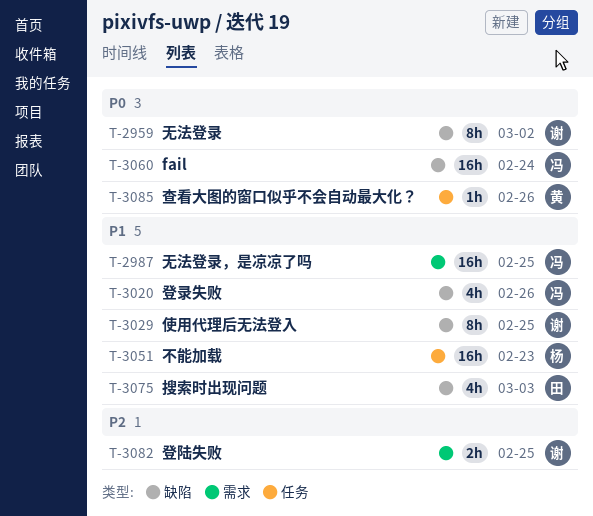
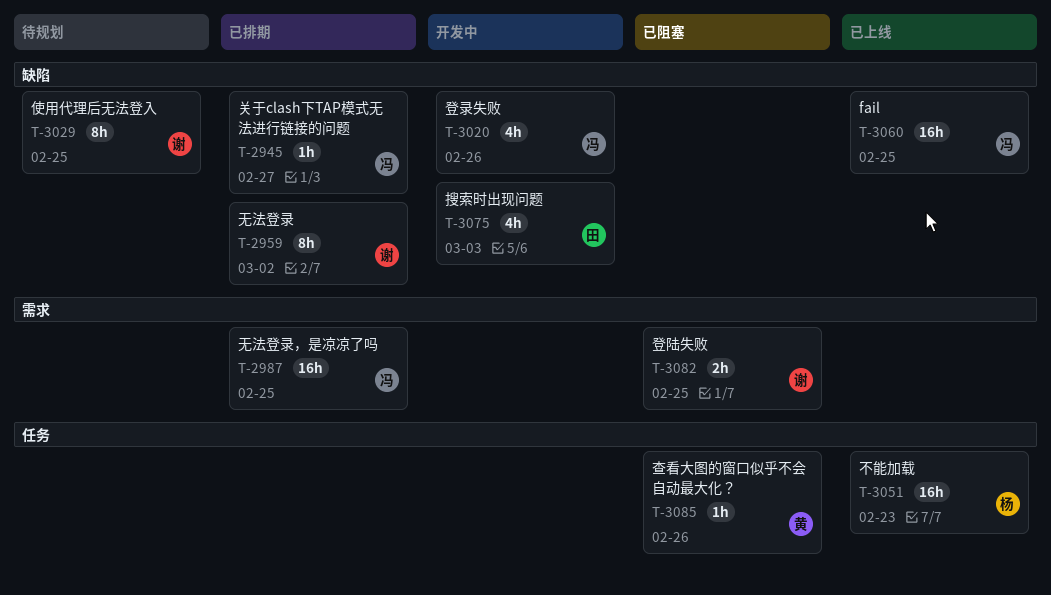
T-2945: none -> present
T-3060, due: Feb 24 -> Feb 25

